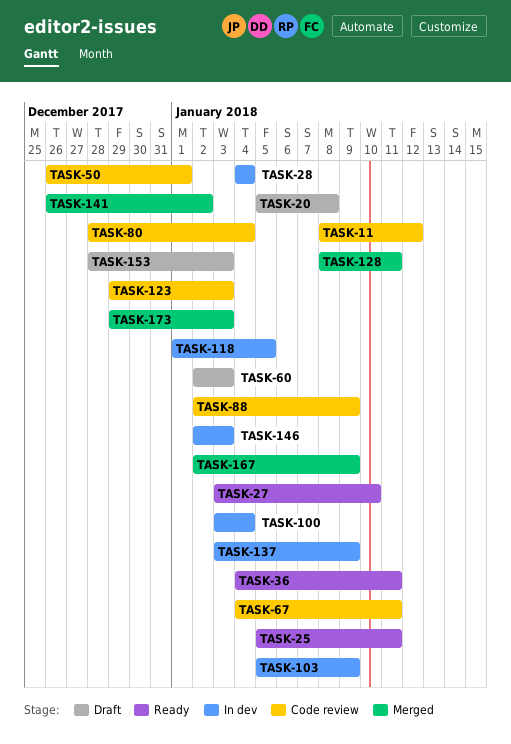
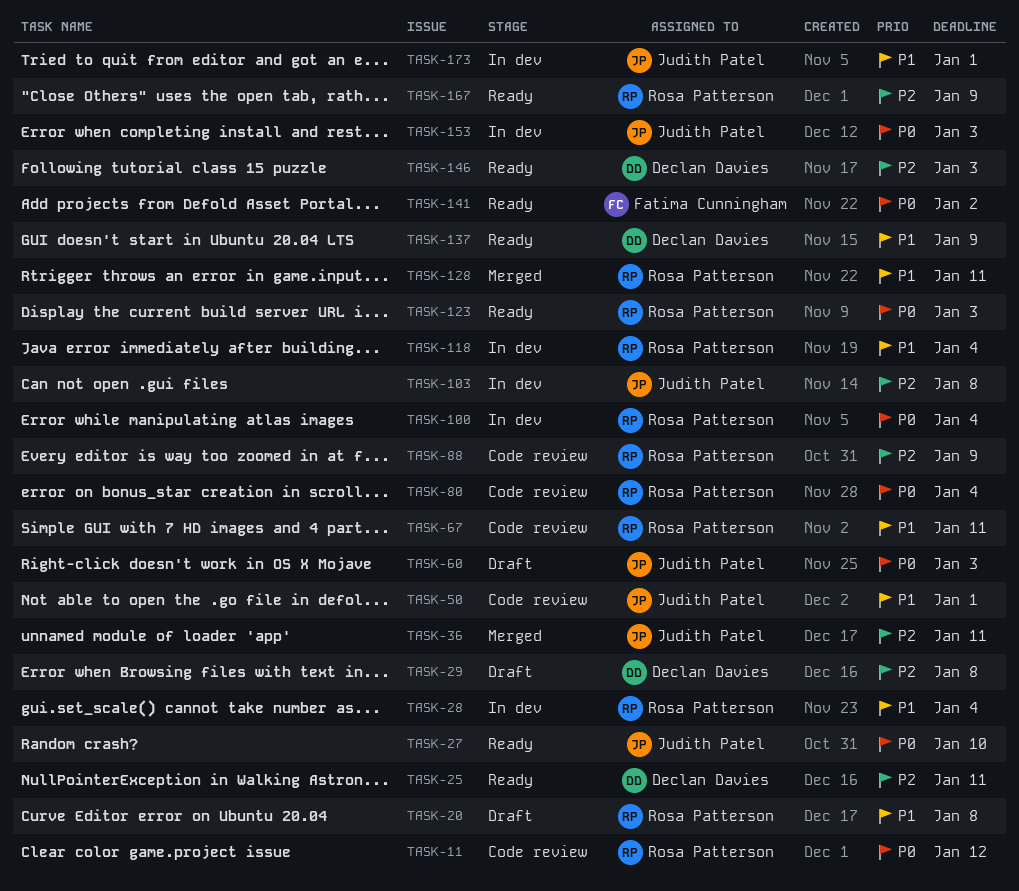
TASK-29: none -> present
TASK-36, status: Ready -> Merged
TASK-103, due: Jan 9 -> Jan 8
TASK-118, due: Jan 5 -> Jan 4
TASK-123, status: Code review -> Ready
TASK-137, status: In dev -> Ready
TASK-141, status: Merged -> Ready
TASK-146, status: In dev -> Ready
TASK-153, status: Draft -> In dev
TASK-167, status: Merged -> Ready
TASK-173, status: Merged -> In dev
TASK-173, due: Jan 3 -> Jan 1

